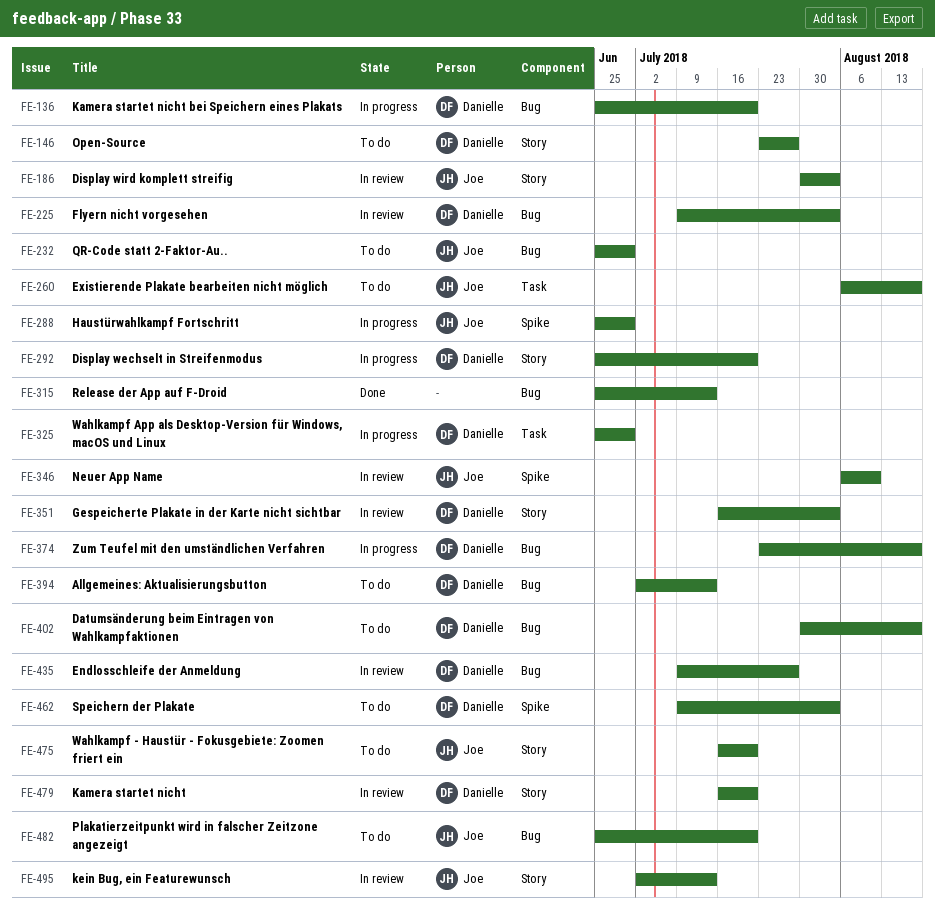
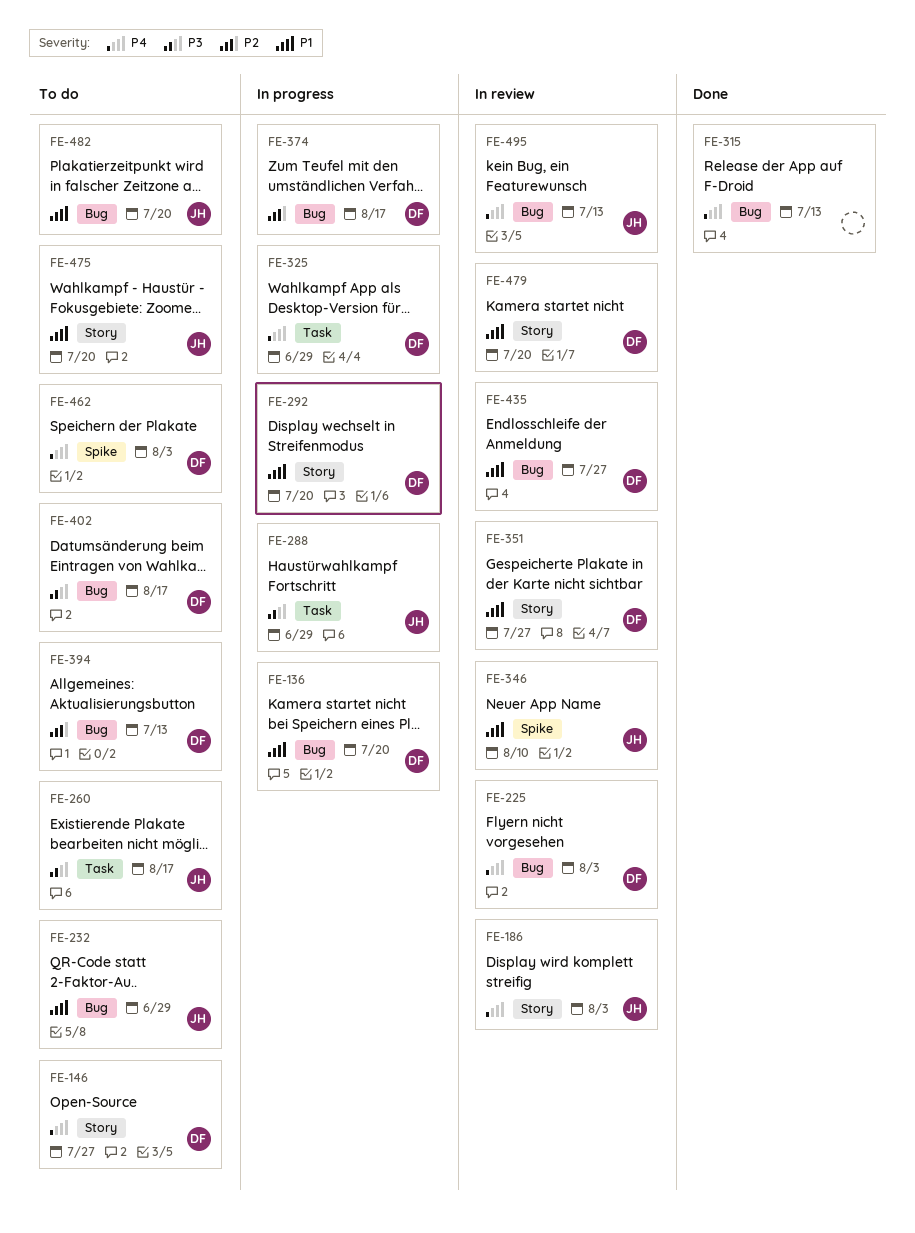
FE-288, label: Spike -> Task
FE-351, due: Aug 3 -> Jul 27
FE-495, label: Story -> Bug

